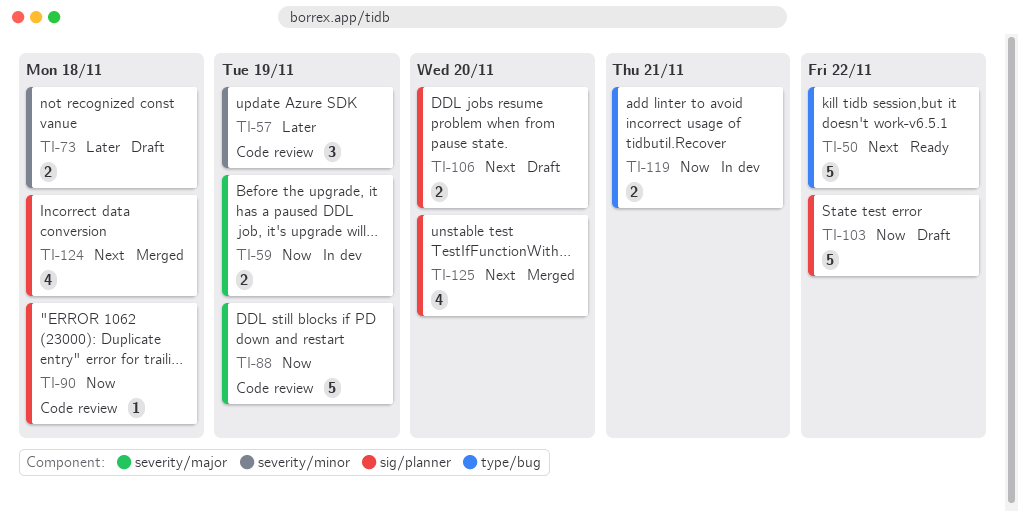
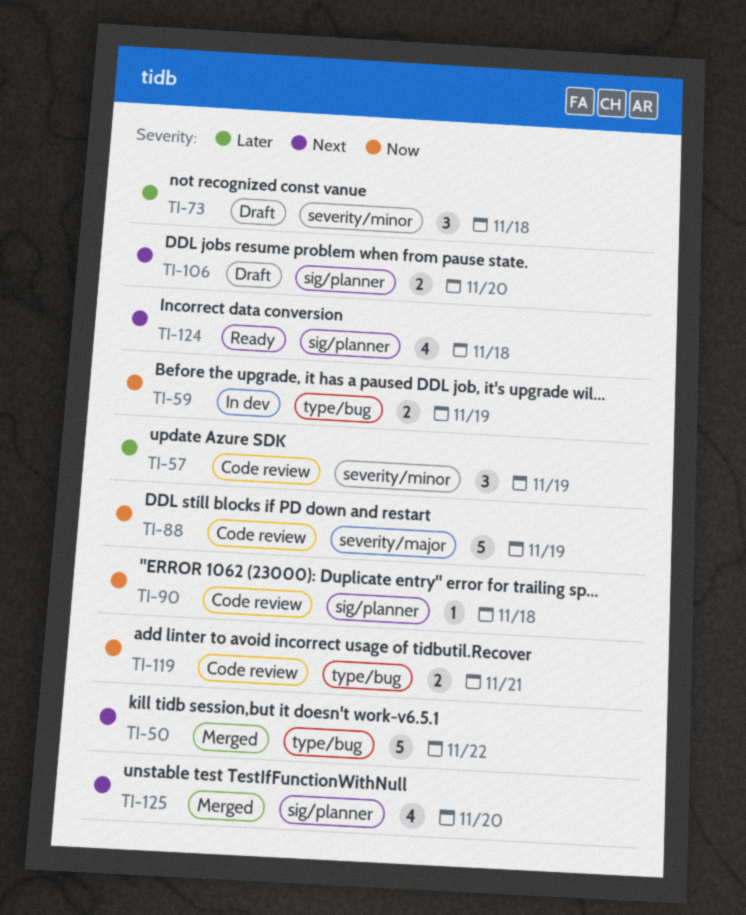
TI-50, status: Ready -> Merged
TI-59, label: severity/major -> type/bug
TI-73, estimate: 2 -> 3
TI-103: present -> none
TI-119, status: In dev -> Code review
TI-124, status: Merged -> Ready

